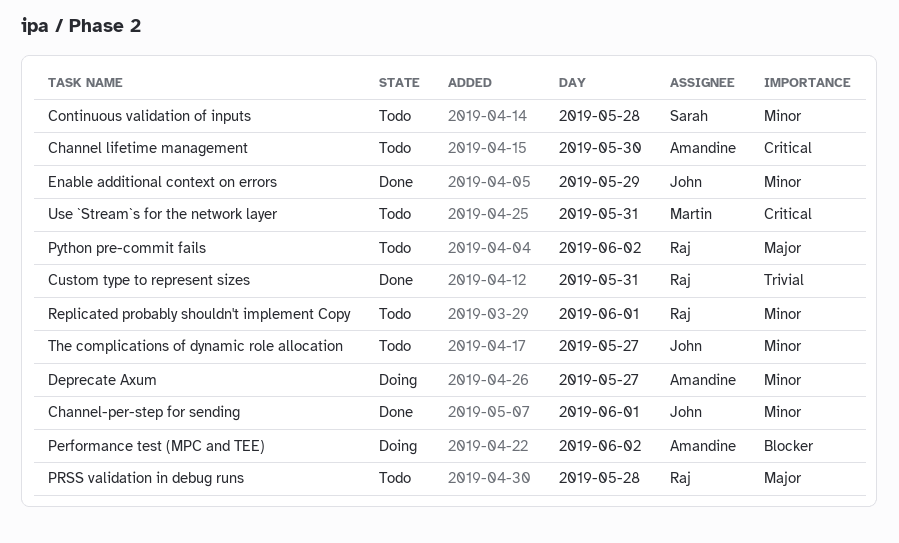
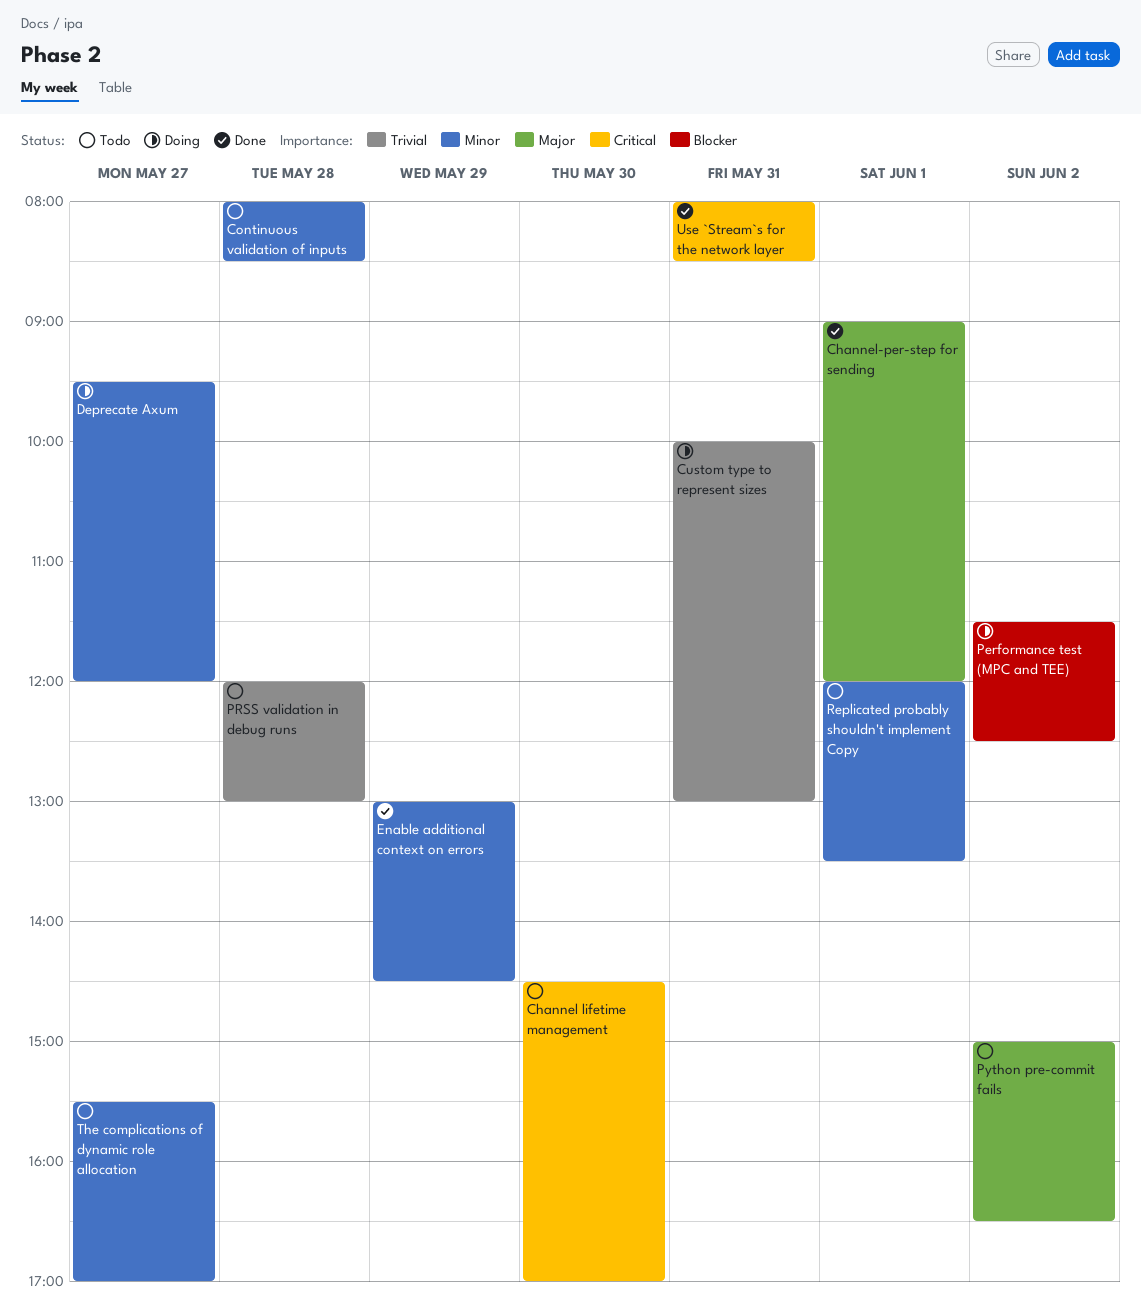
Channel-per-step for sending, priority: Minor -> Major
Custom type to represent sizes, status: Done -> Doing
PRSS validation in debug runs, priority: Major -> Trivial
Use `Stream`s for the network layer, status: Todo -> Done

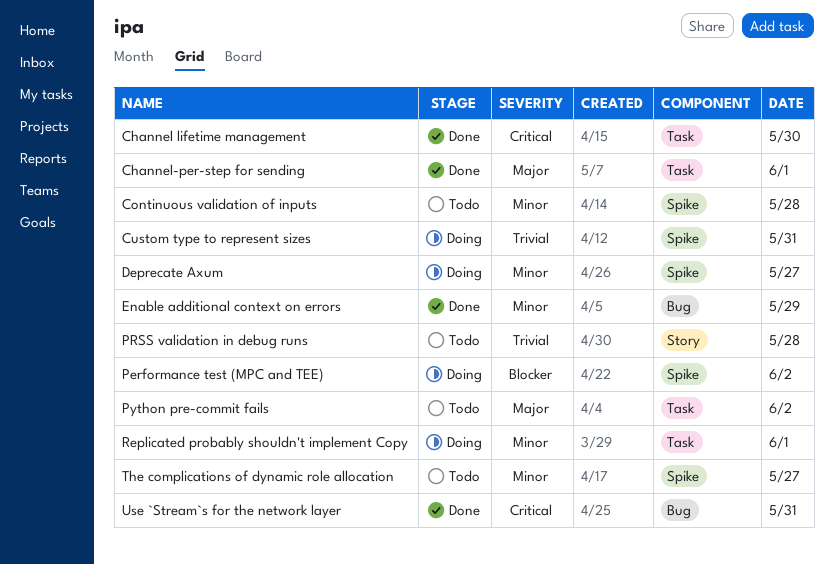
Channel lifetime management, status: Todo -> Done
Replicated probably shouldn't implement Copy, status: Todo -> Doing

